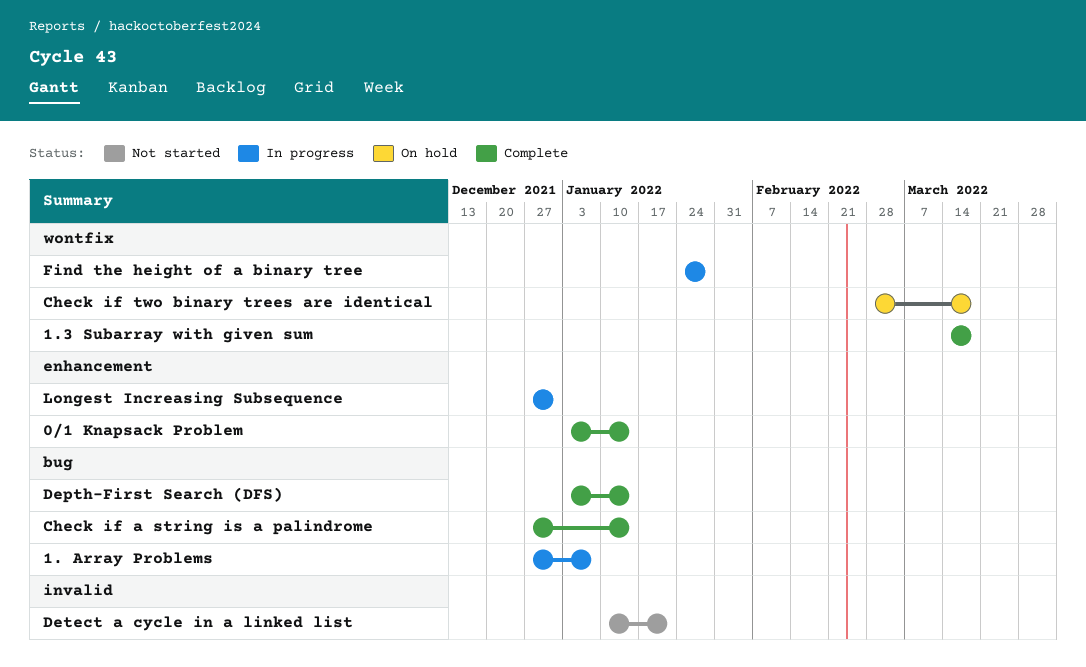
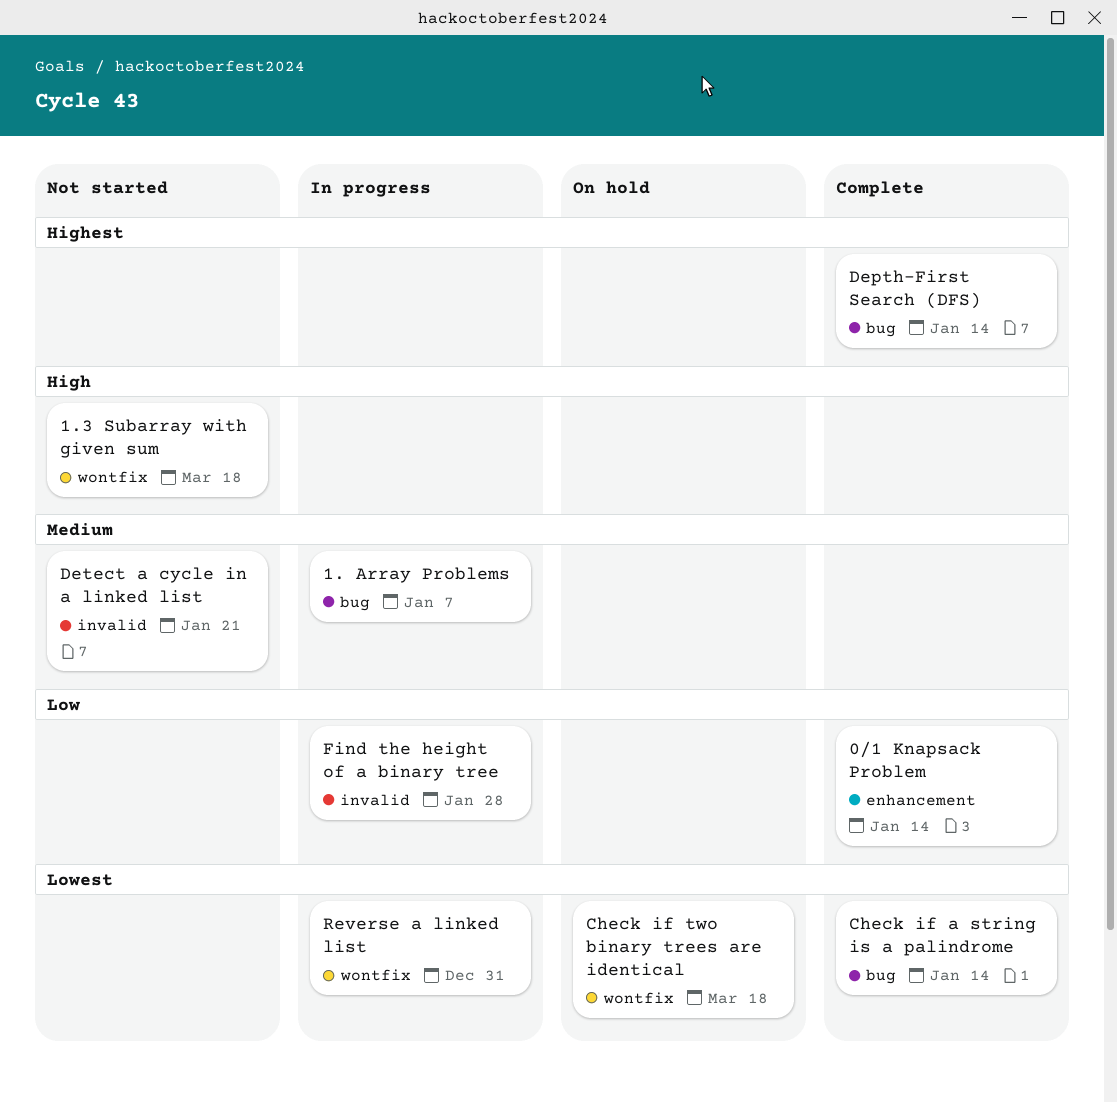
1.3 Subarray with given sum, status: Complete -> Not started
Find the height of a binary tree, label: wontfix -> invalid
Longest Increasing Subsequence: present -> none
Reverse a linked list: none -> present

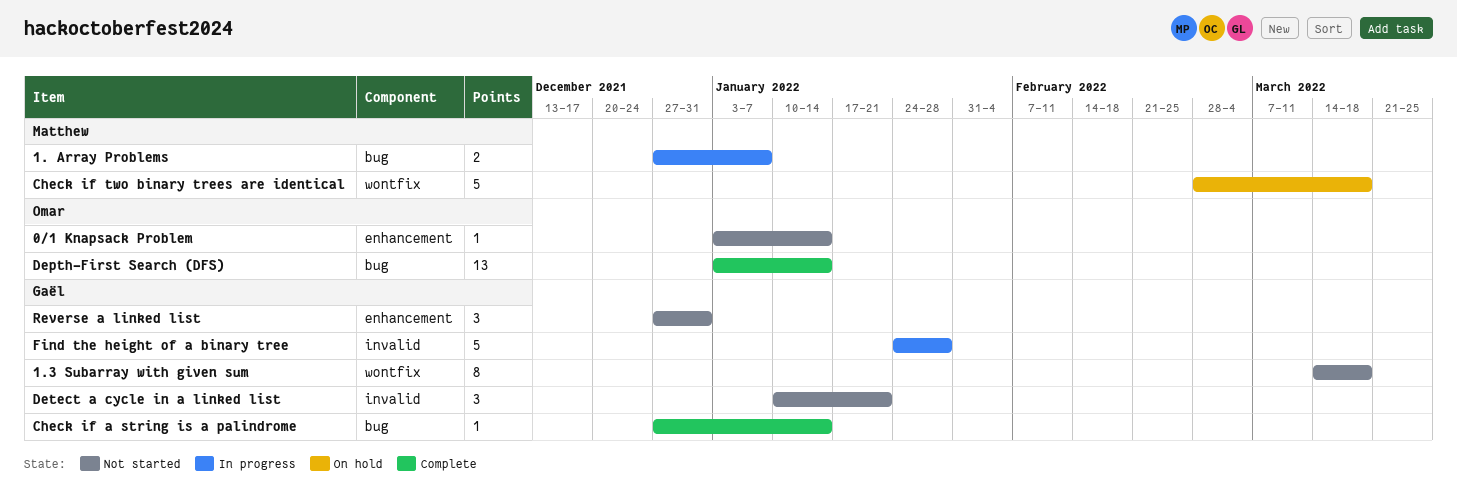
0/1 Knapsack Problem, status: Complete -> Not started
Reverse a linked list, status: In progress -> Not started
Reverse a linked list, label: wontfix -> enhancement

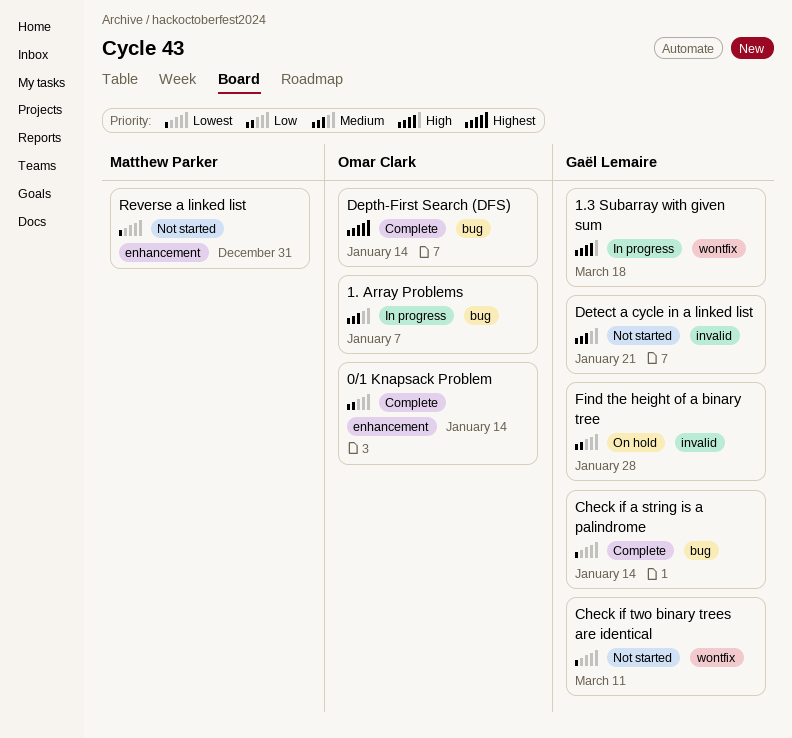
0/1 Knapsack Problem, status: Not started -> Complete
1. Array Problems, owner: Matthew Parker -> Omar Clark
1.3 Subarray with given sum, status: Not started -> In progress
Check if two binary trees are identical, status: On hold -> Not started
Check if two binary trees are identical, owner: Matthew Parker -> Gaël Lemaire
Check if two binary trees are identical, due: Mar 18 -> Mar 11
Find the height of a binary tree, status: In progress -> On hold
Reverse a linked list, owner: Gaël Lemaire -> Matthew Parker

